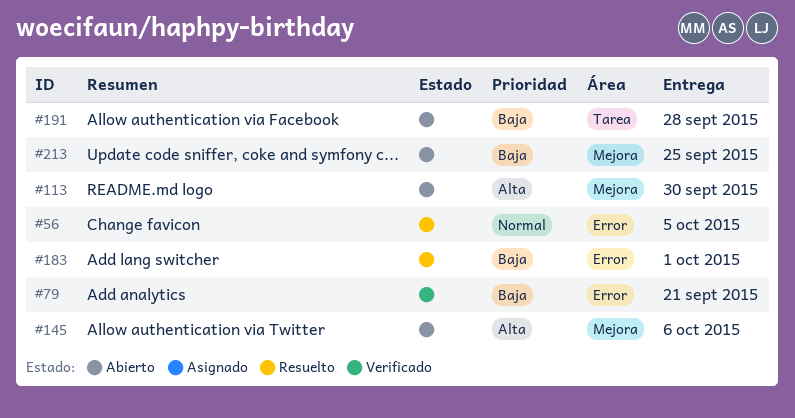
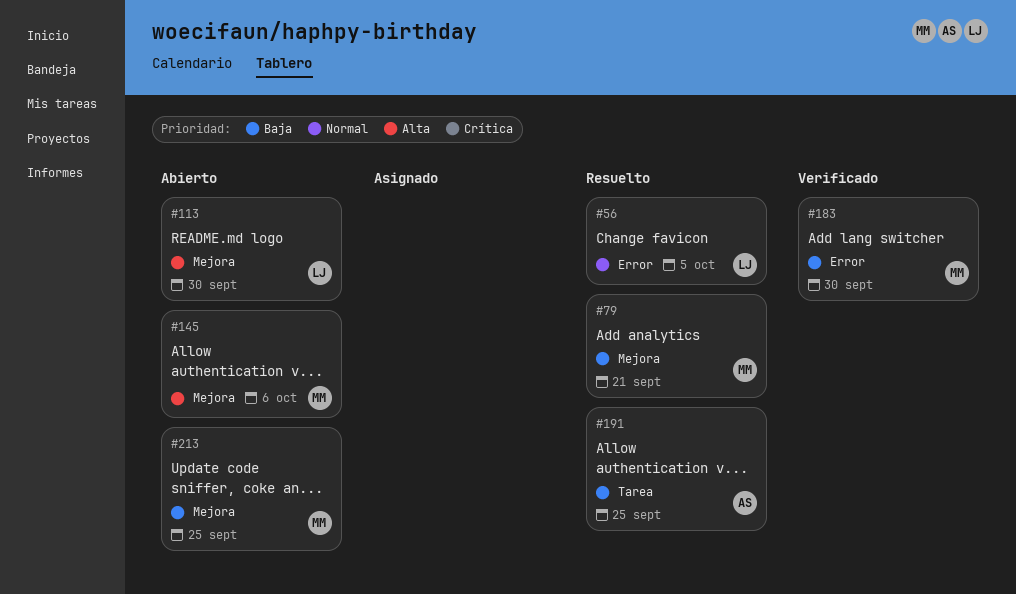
#79, status: Verificado -> Resuelto
#79, label: Error -> Mejora
#183, status: Resuelto -> Verificado
#183, due: Oct 1 -> Sep 30
#191, status: Abierto -> Resuelto
#191, due: Sep 28 -> Sep 25

